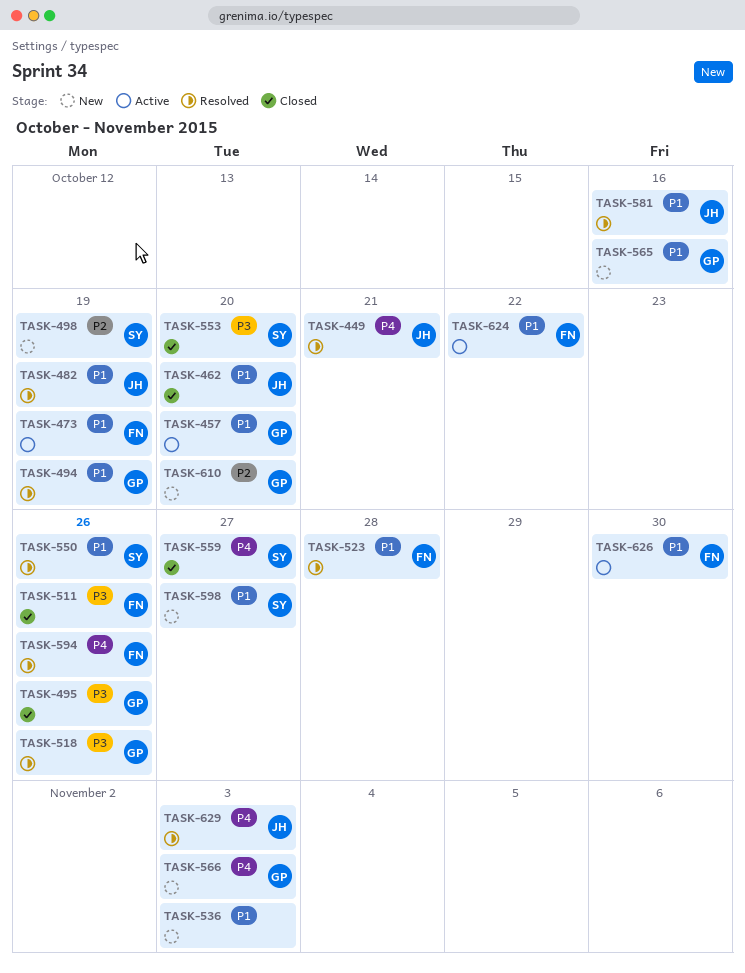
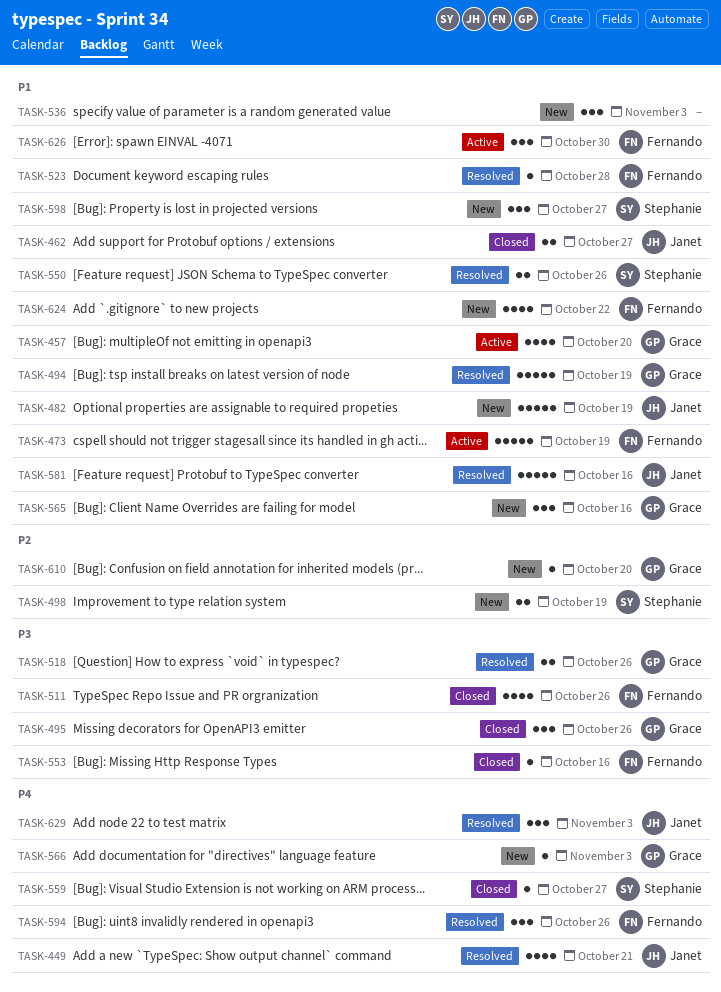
TASK-462, due: Oct 20 -> Oct 27
TASK-482, status: Resolved -> New
TASK-553, owner: Stephanie -> Fernando
TASK-553, due: Oct 20 -> Oct 16
TASK-624, status: Active -> New

